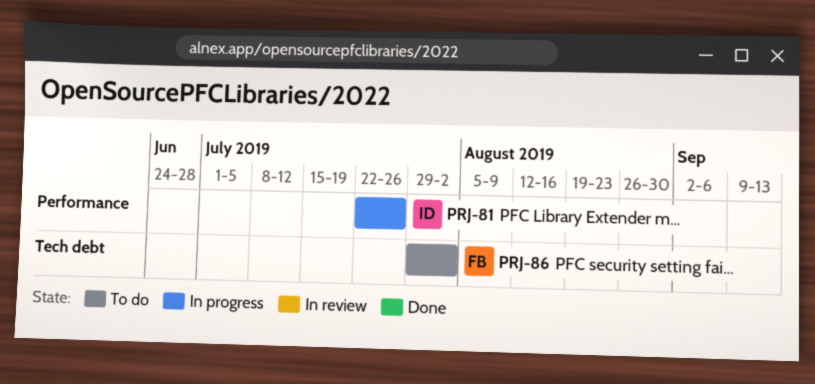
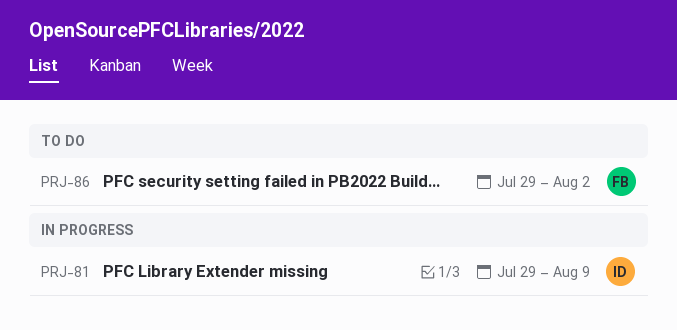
PRJ-81, start: Jul 22 -> Jul 29
PRJ-81, due: Jul 26 -> Aug 9

